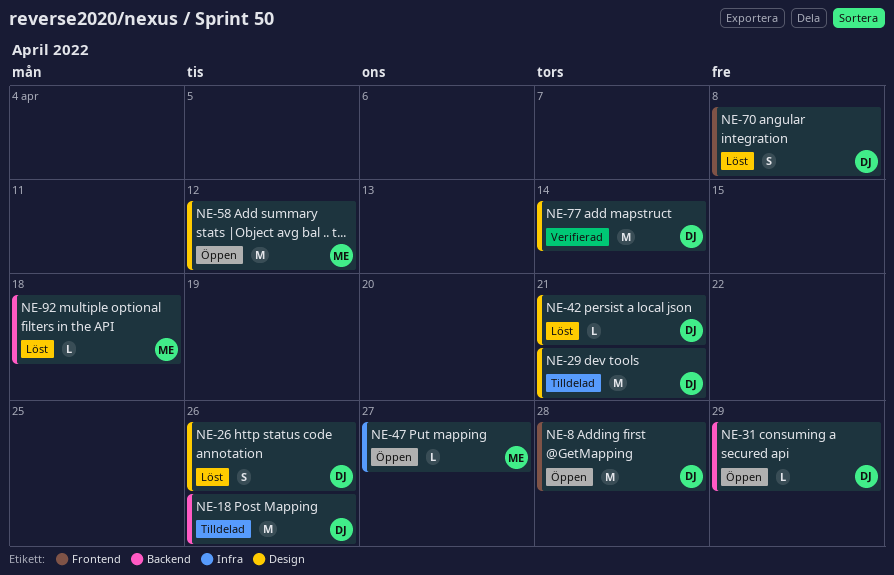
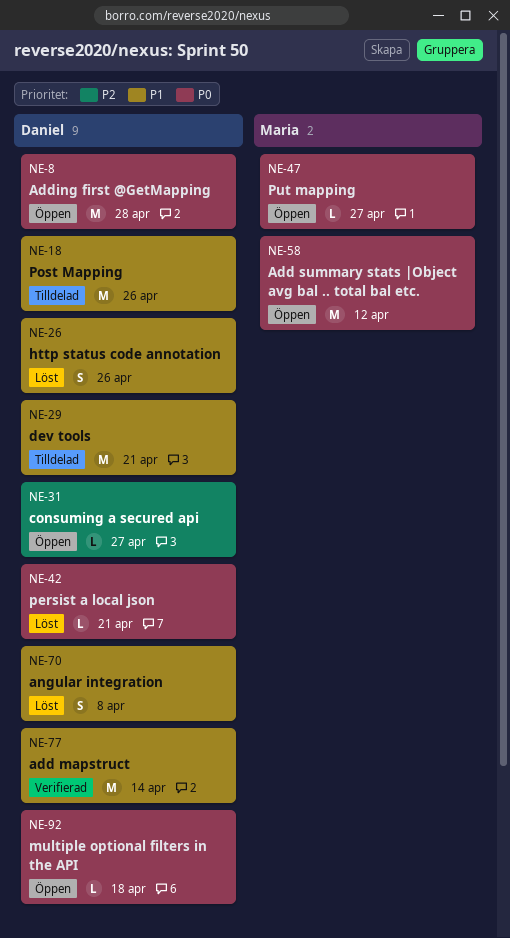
NE-31, due: Apr 29 -> Apr 27
NE-92, status: Löst -> Öppen
NE-92, owner: Maria -> Daniel

